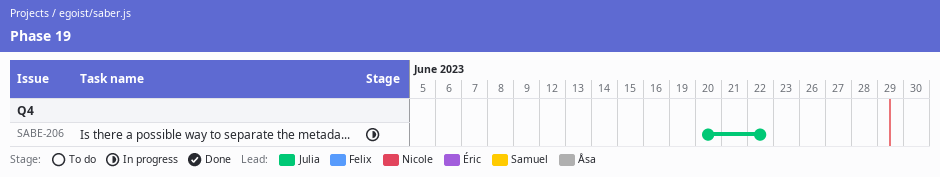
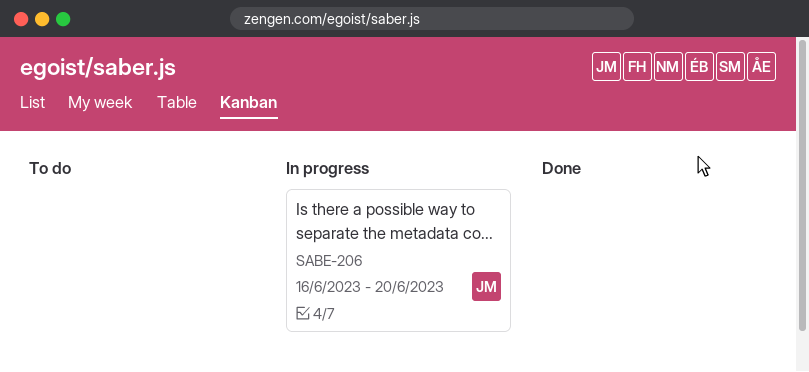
SABE-206, start: Jun 20 -> Jun 16
SABE-206, due: Jun 22 -> Jun 20

